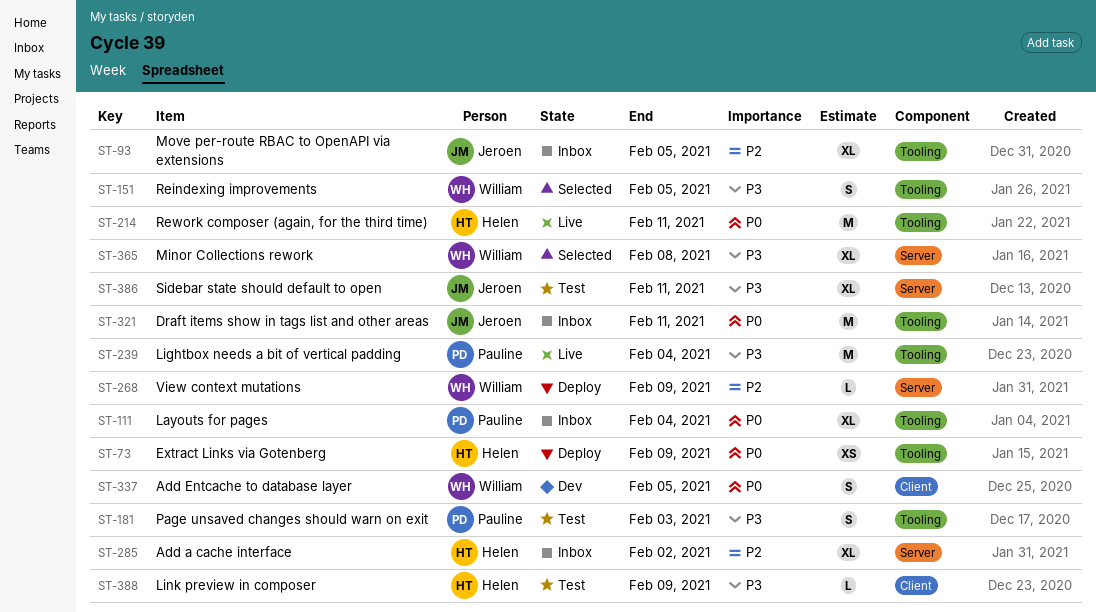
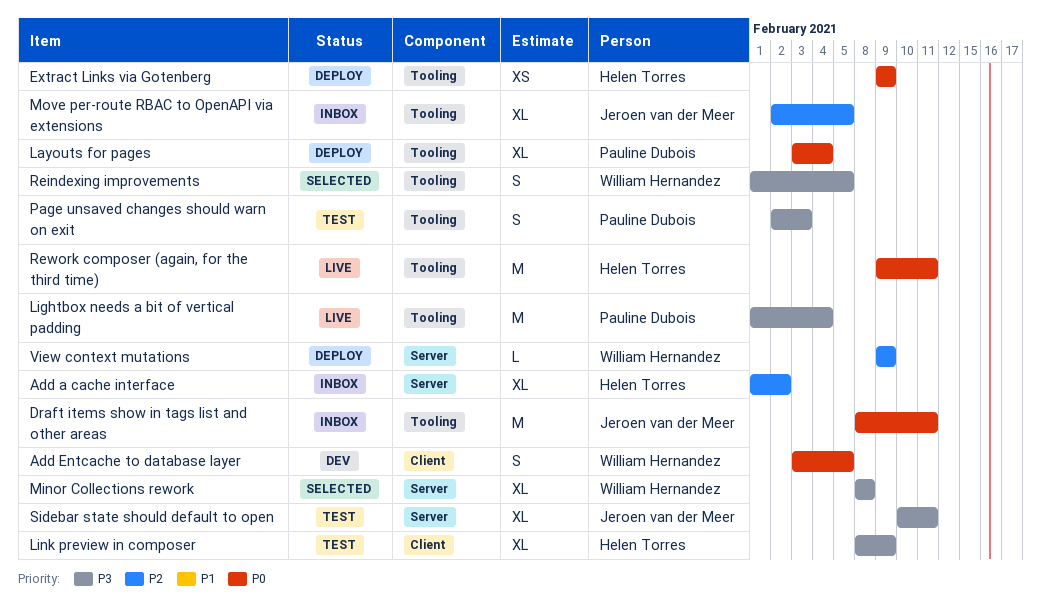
Layouts for pages, status: Inbox -> Deploy
Link preview in composer, estimate: L -> XL

